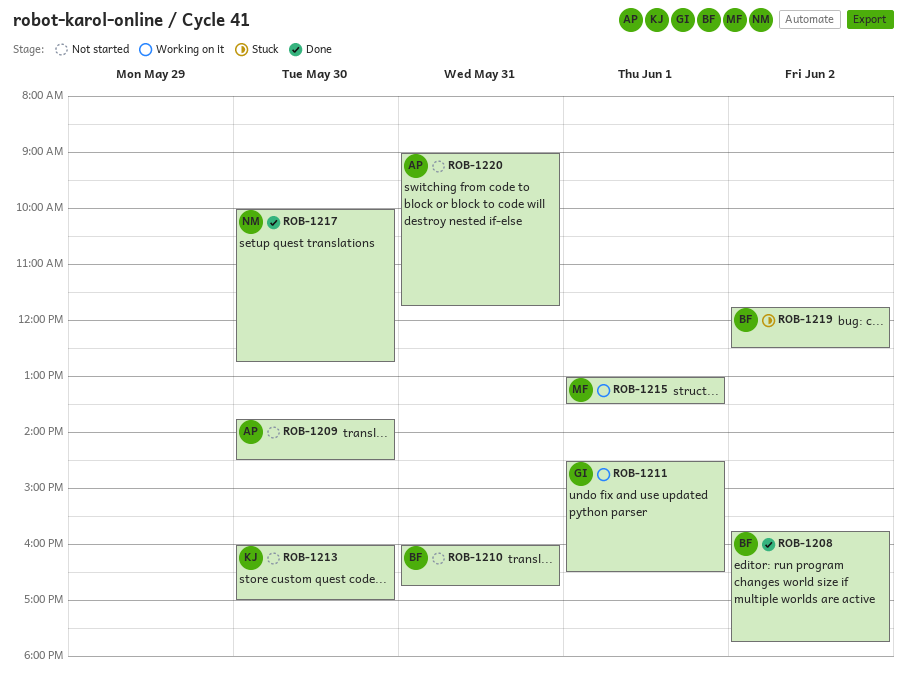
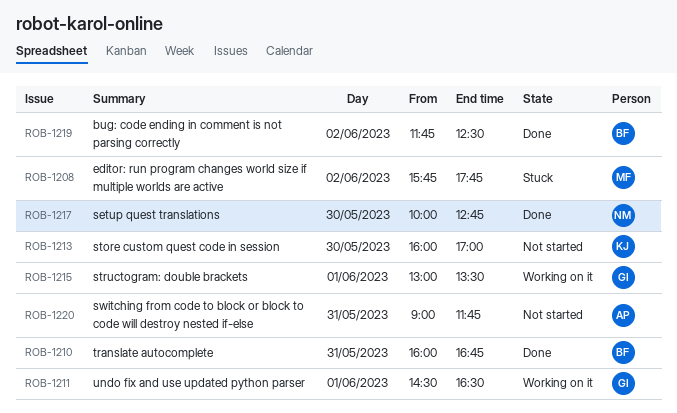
ROB-1208, status: Done -> Stuck
ROB-1208, owner: BF -> MF
ROB-1209: present -> none
ROB-1210, status: Not started -> Done
ROB-1215, owner: MF -> GI
ROB-1219, status: Stuck -> Done

